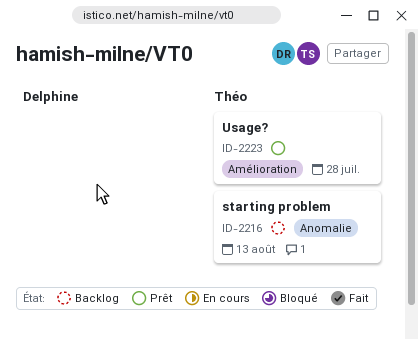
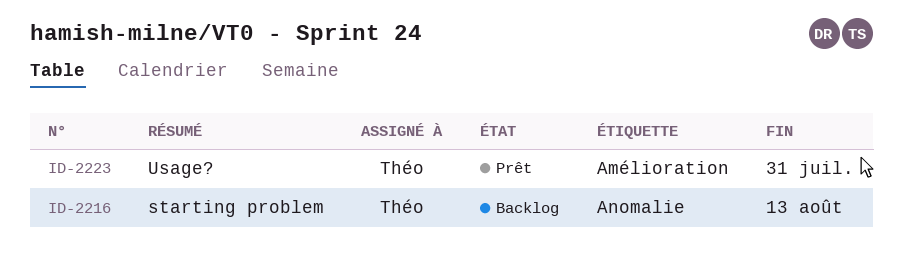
ID-2223, due: Jul 28 -> Jul 31

